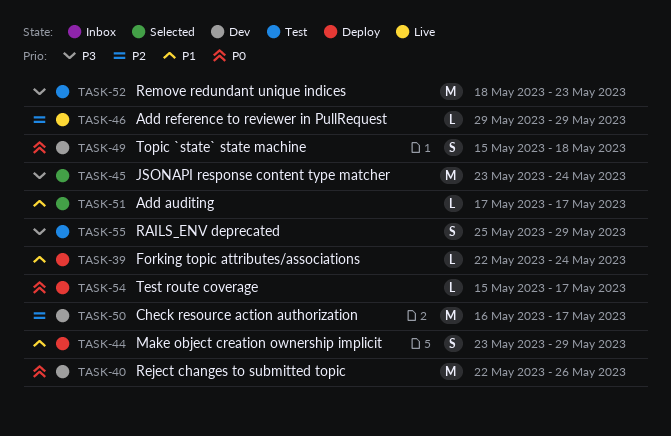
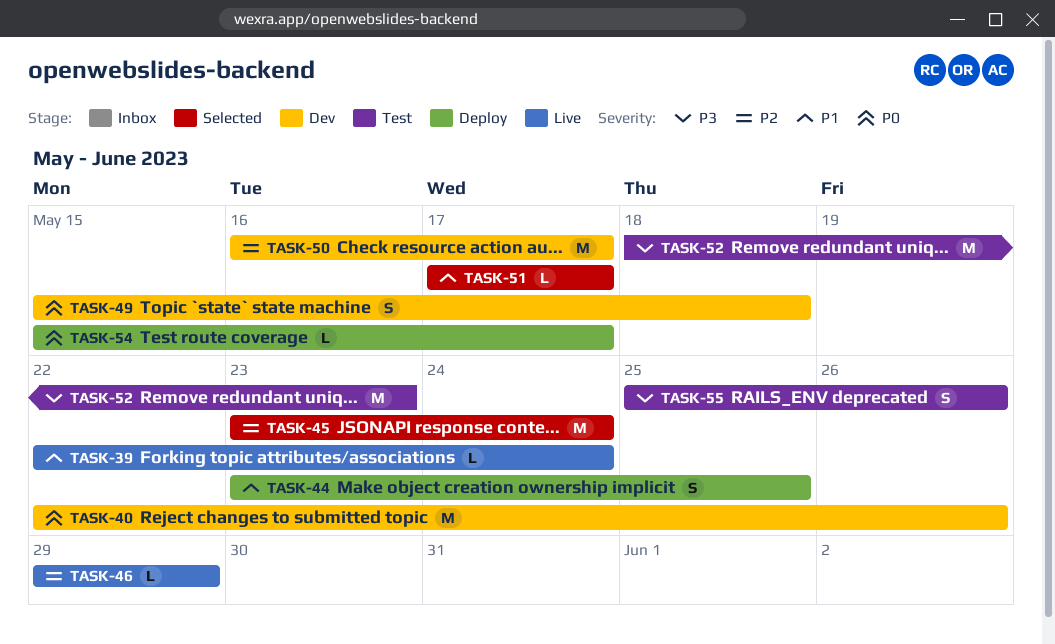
TASK-39, status: Deploy -> Live
TASK-44, due: May 29 -> May 25
TASK-45, priority: P3 -> P2
TASK-55, due: May 29 -> May 26

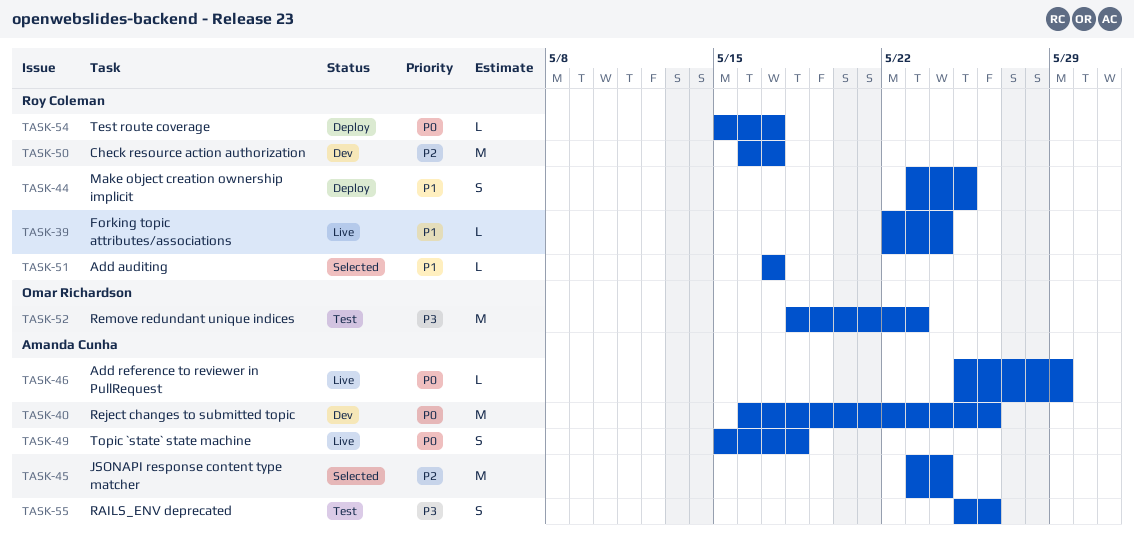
TASK-40, start: May 22 -> May 16
TASK-46, priority: P2 -> P0
TASK-46, start: May 29 -> May 25
TASK-49, status: Dev -> Live

